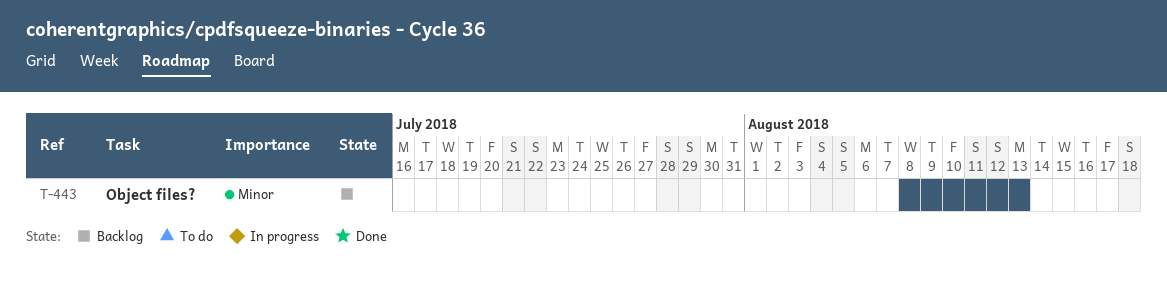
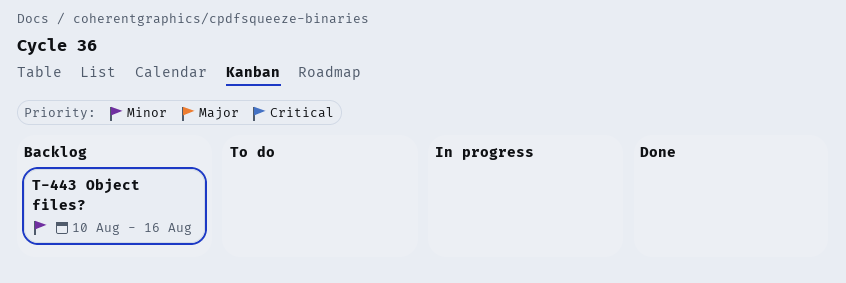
T-443, start: Aug 8 -> Aug 10
T-443, due: Aug 13 -> Aug 16

